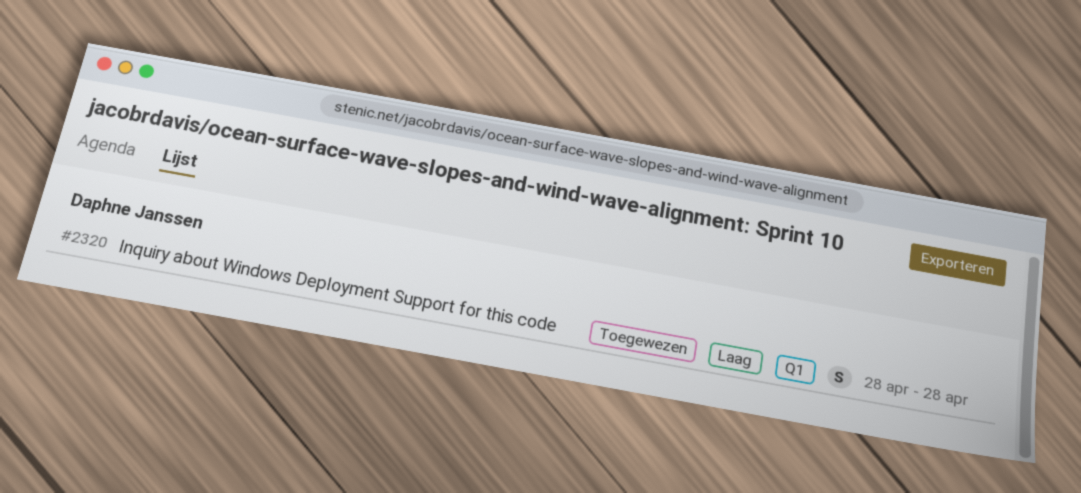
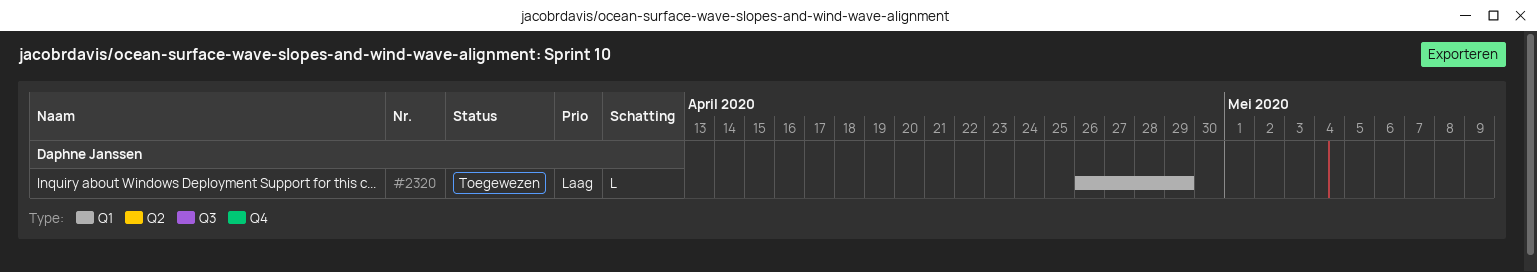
#2320, estimate: S -> L
#2320, start: Apr 28 -> Apr 26
#2320, due: Apr 28 -> Apr 29

